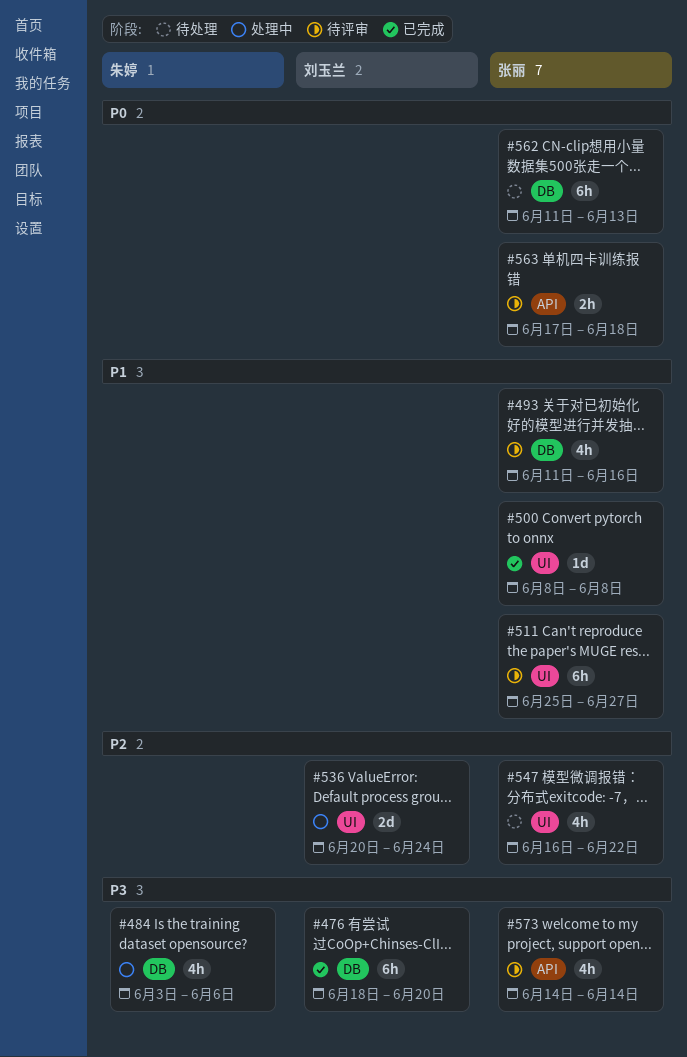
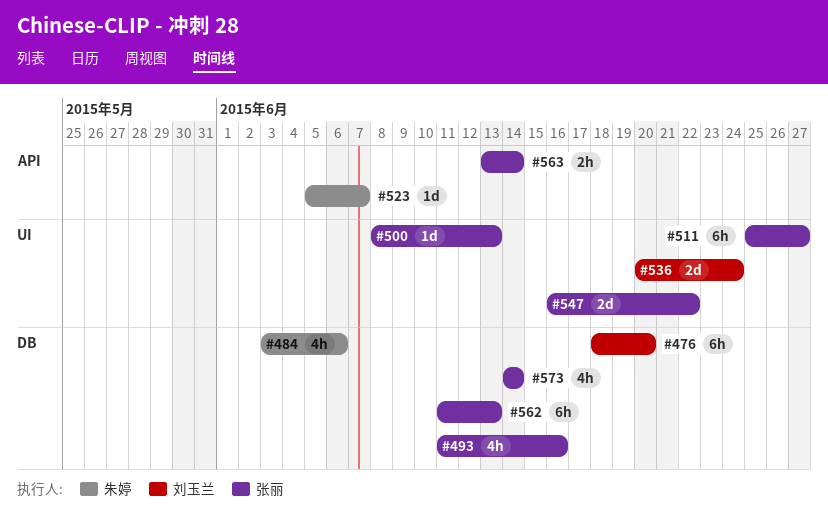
#500, due: Jun 8 -> Jun 13
#523: none -> present
#547, estimate: 4h -> 2d
#563, start: Jun 17 -> Jun 13
#563, due: Jun 18 -> Jun 14
#573, label: API -> DB

